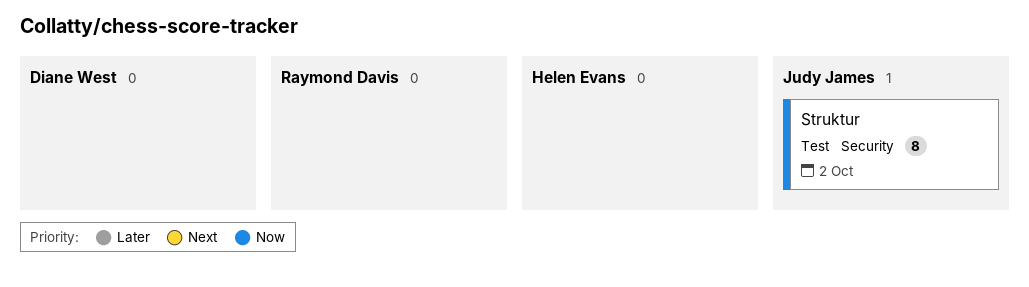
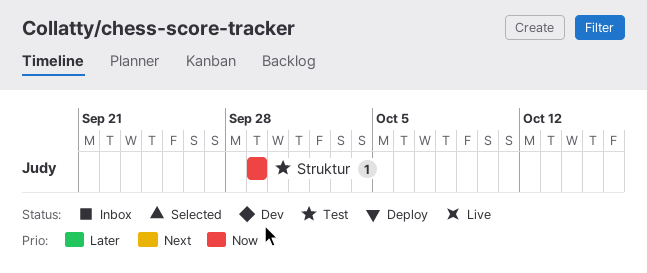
Struktur, estimate: 8 -> 1
Struktur, due: Oct 2 -> Sep 29

